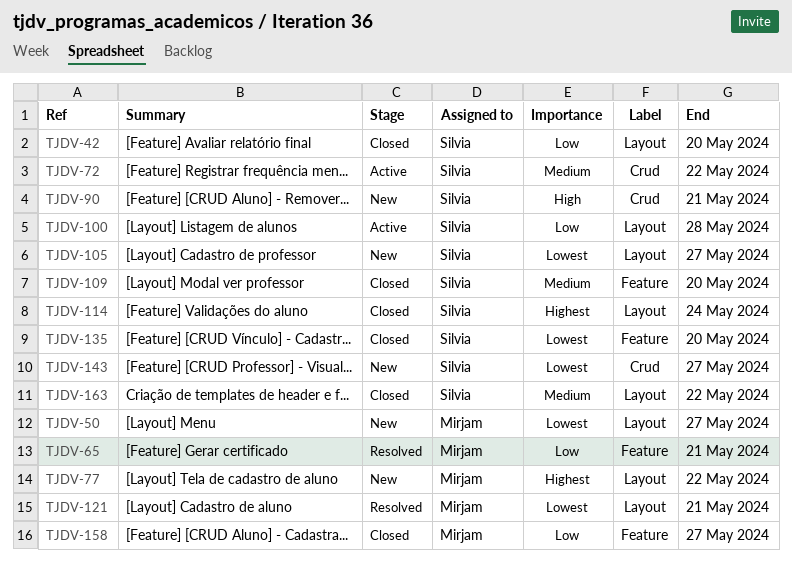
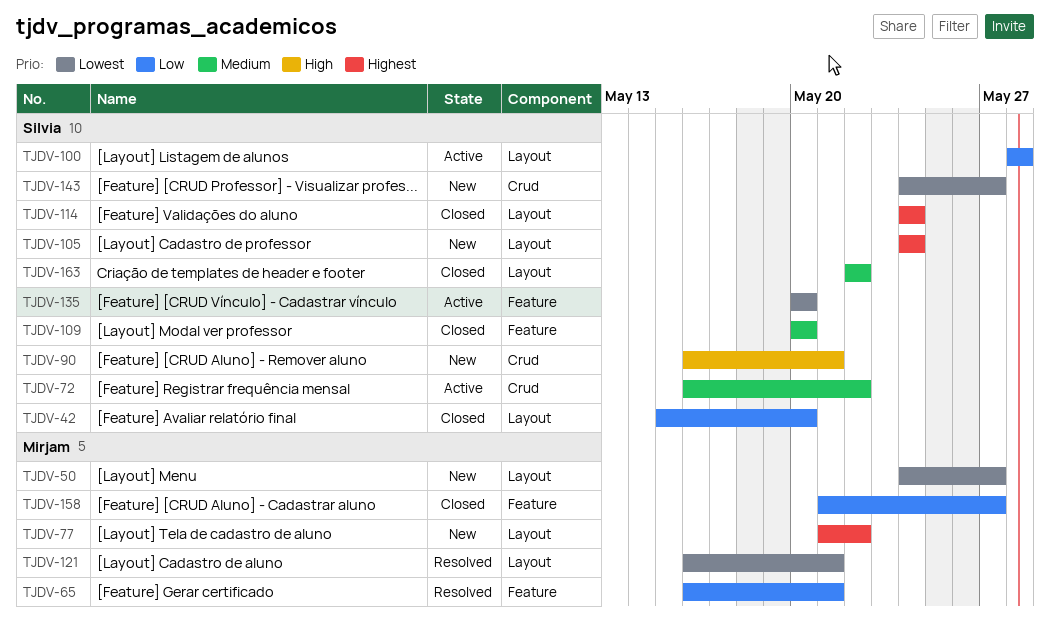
TJDV-105, priority: Lowest -> Highest
TJDV-105, due: May 27 -> May 24
TJDV-135, status: Closed -> Active

